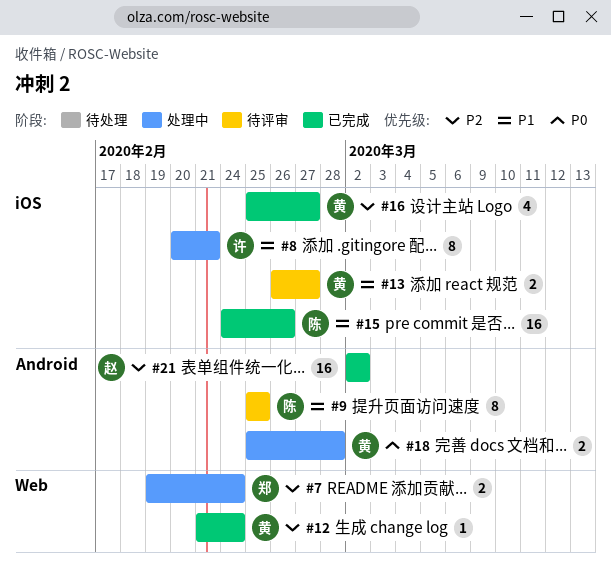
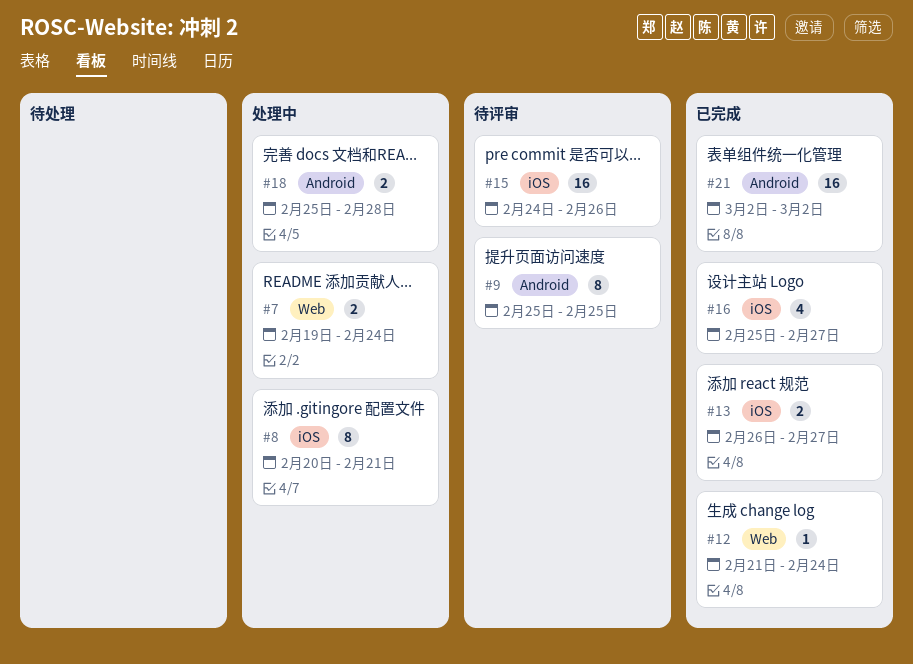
#13, status: 待评审 -> 已完成
#15, status: 已完成 -> 待评审

